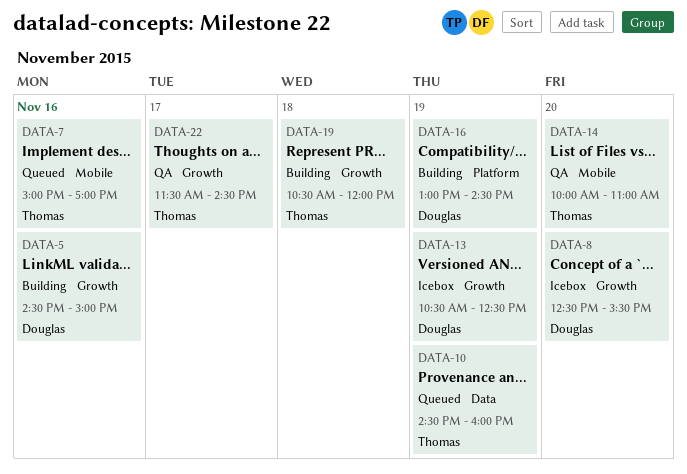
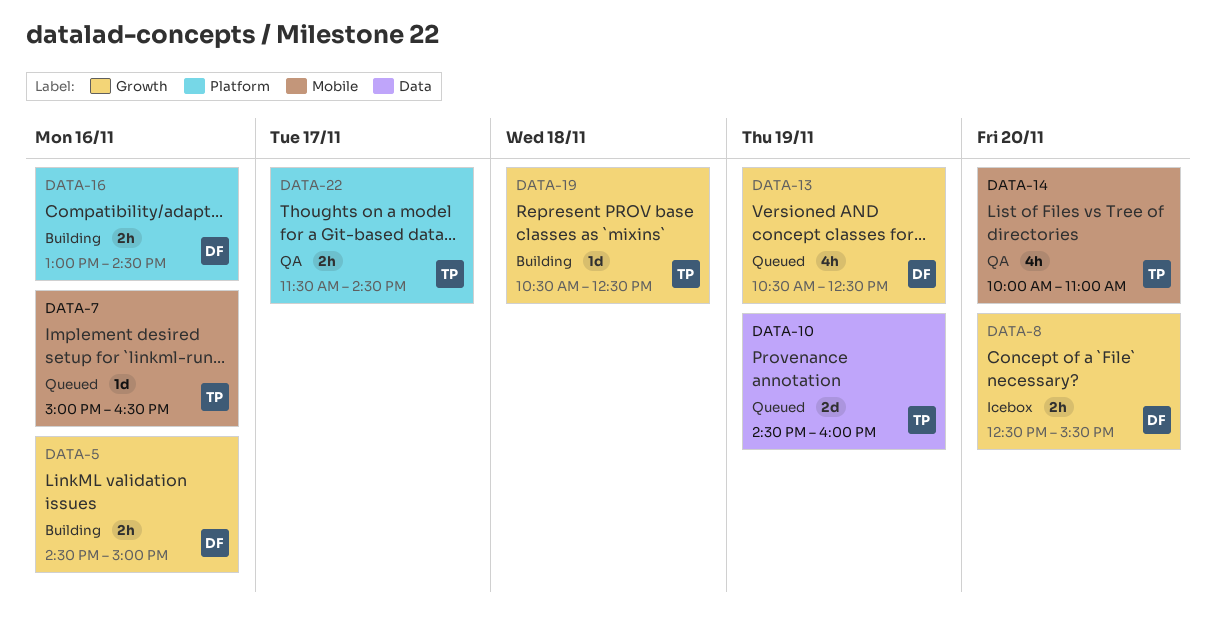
DATA-7, ends: 17:00 -> 16:30
DATA-13, status: Icebox -> Queued
DATA-16, day: Nov 19 -> Nov 16
DATA-19, ends: 12:00 -> 12:30
DATA-22, label: Growth -> Platform

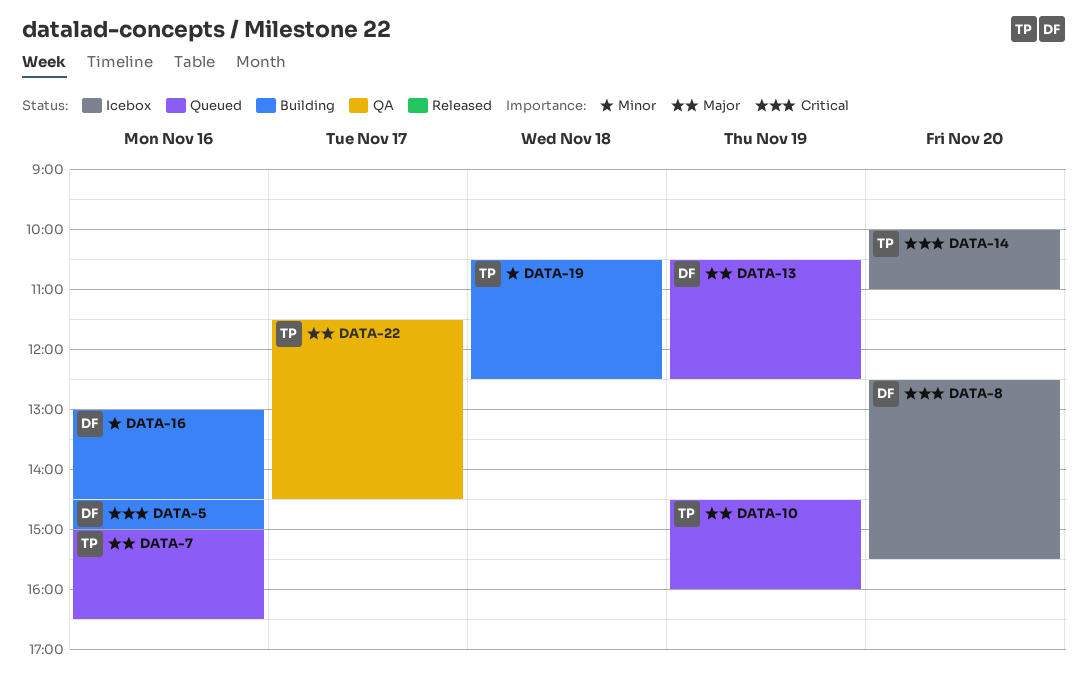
DATA-14, status: QA -> Icebox

